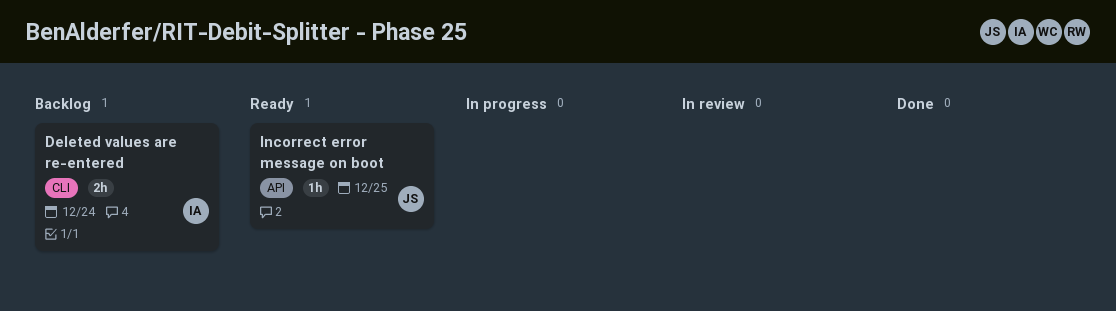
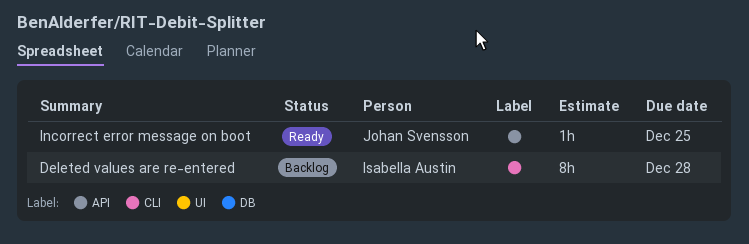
Deleted values are re-entered, estimate: 2h -> 8h
Deleted values are re-entered, due: Dec 24 -> Dec 28

